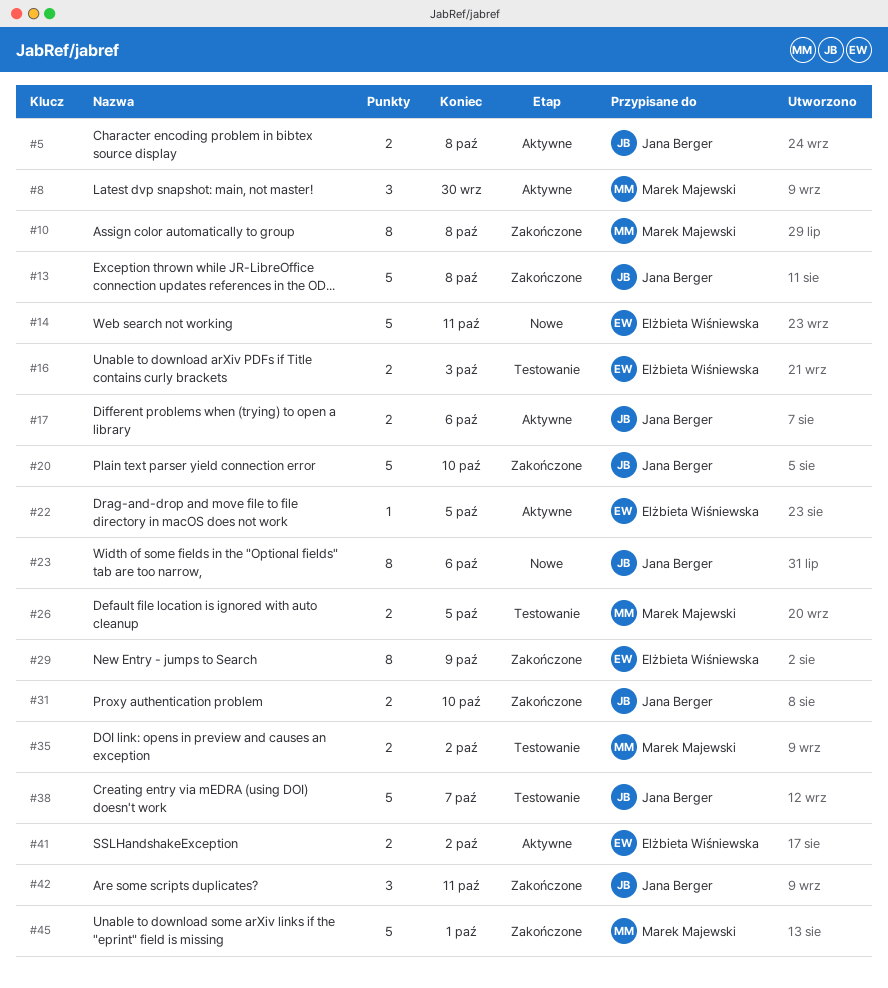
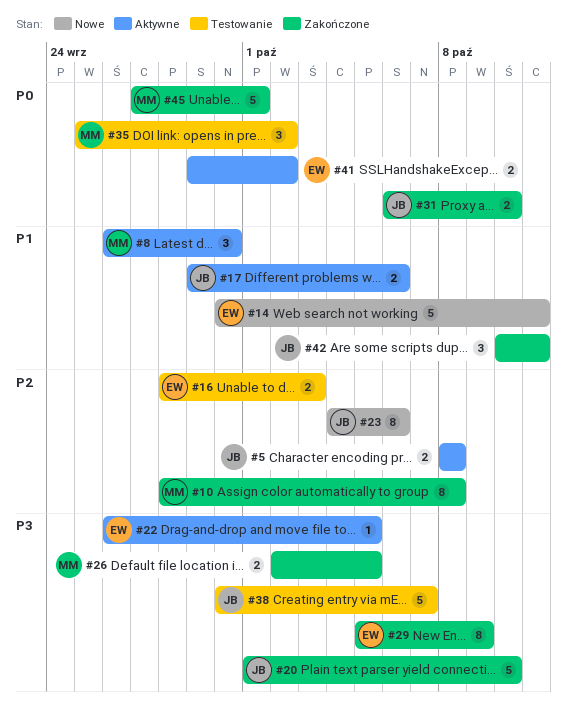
#13: present -> none
#26, status: Testowanie -> Zakończone
#35, estimate: 2 -> 3

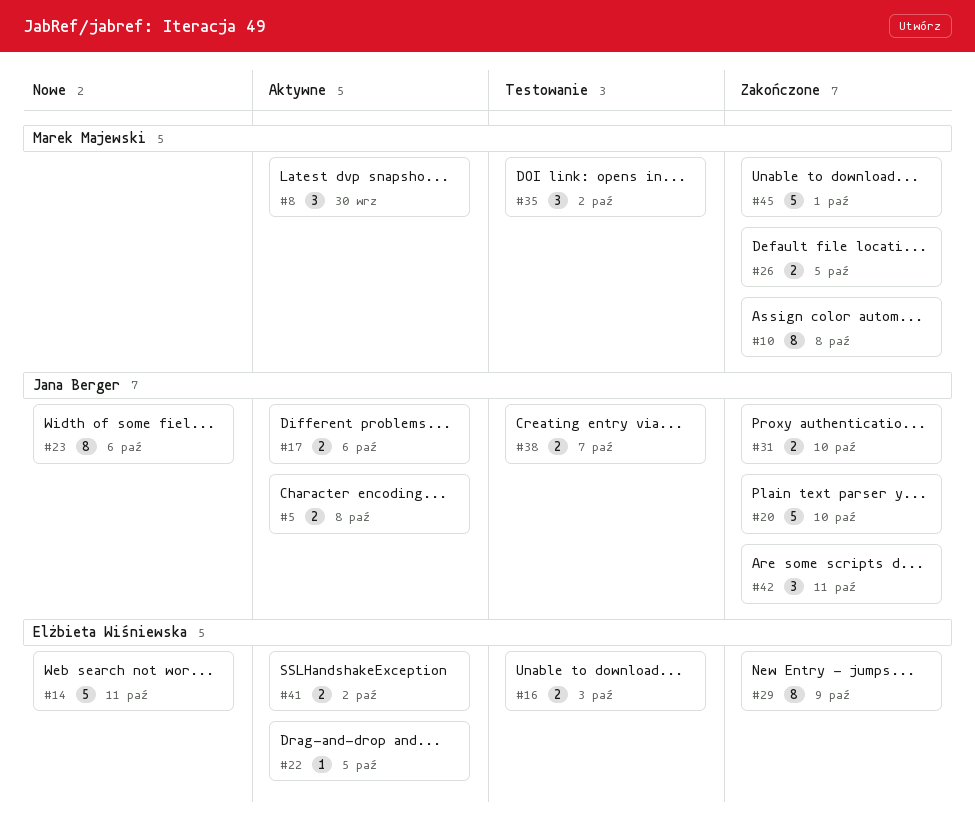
#38, estimate: 5 -> 2

